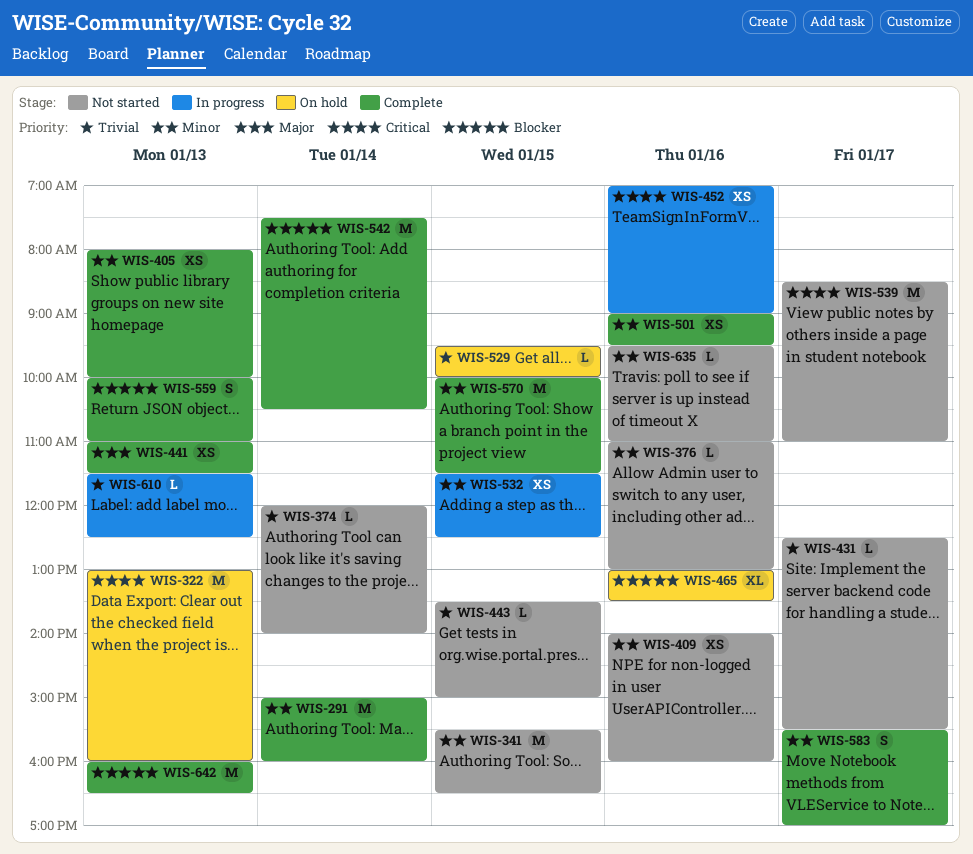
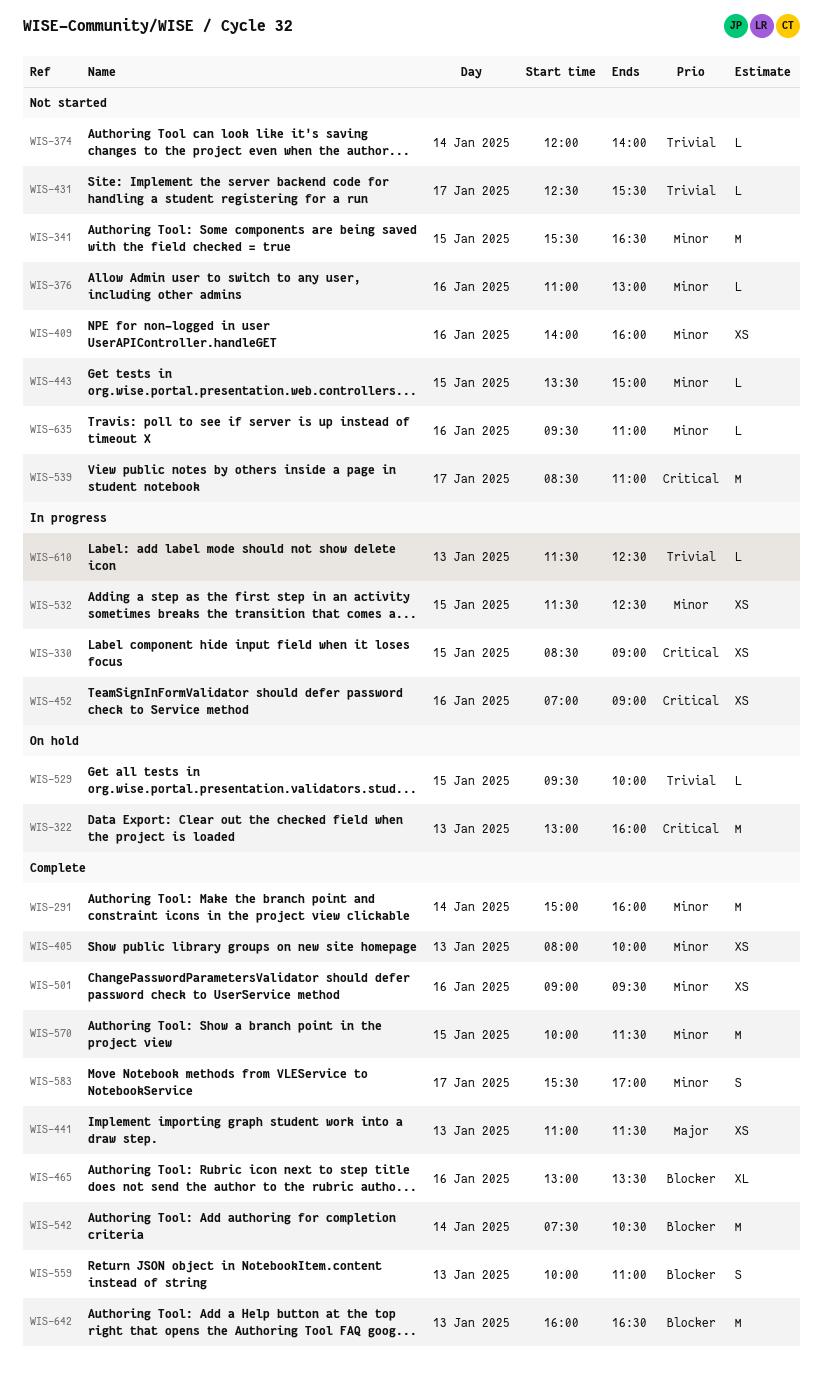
WIS-330: none -> present
WIS-443, priority: Trivial -> Minor
WIS-465, status: On hold -> Complete

